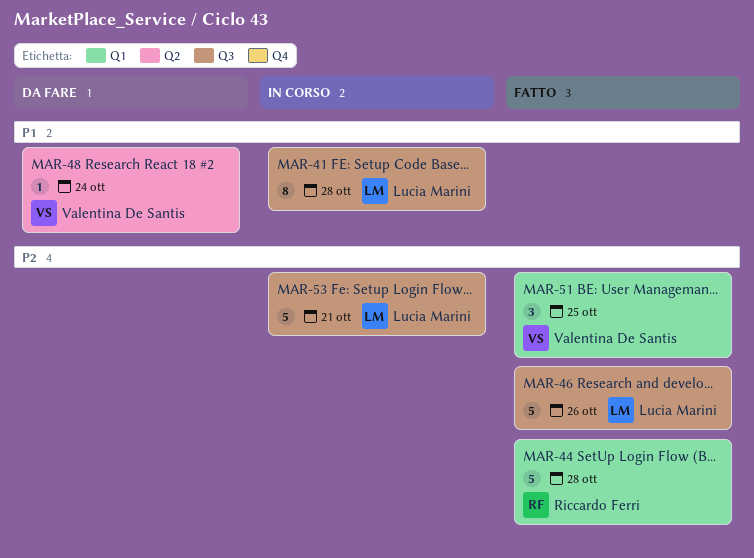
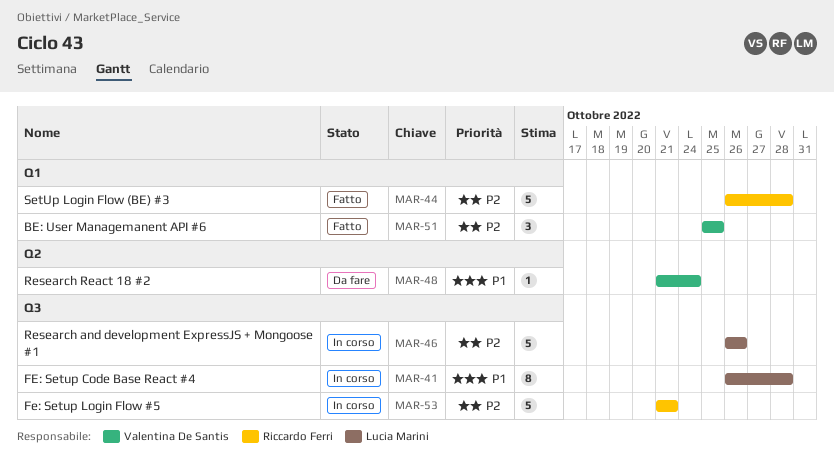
MAR-46, status: Fatto -> In corso
MAR-53, owner: Lucia Marini -> Riccardo Ferri

